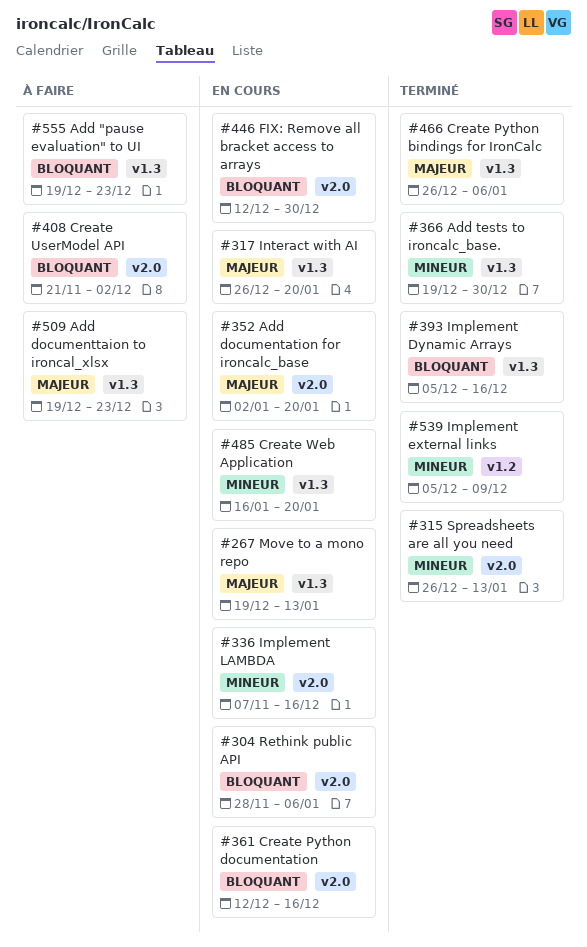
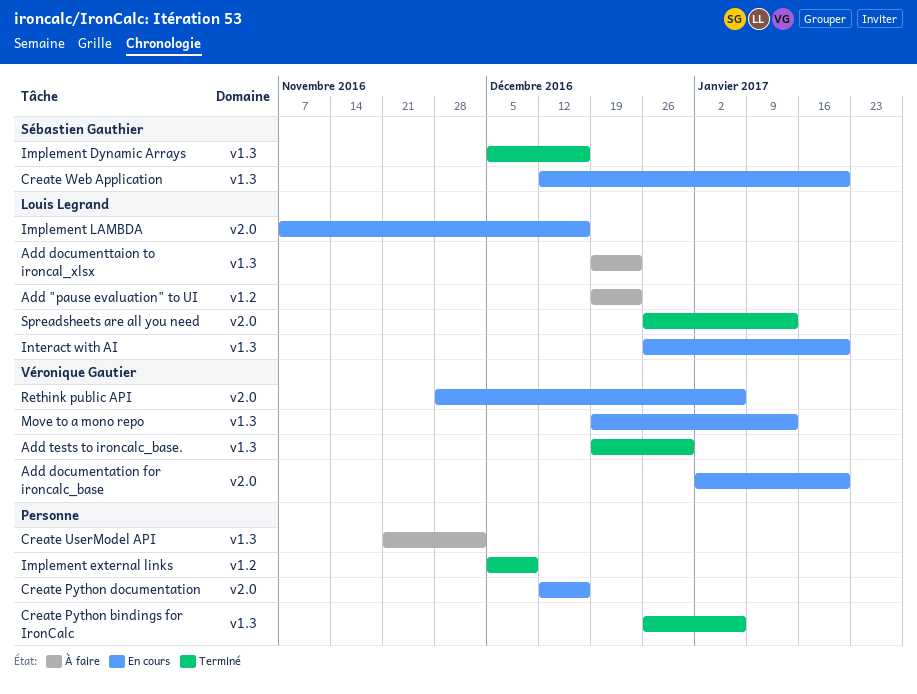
Add "pause evaluation" to UI, label: v1.3 -> v1.2
Create UserModel API, label: v2.0 -> v1.3
Create Web Application, start: Jan 16 -> Dec 12
FIX: Remove all bracket access to arrays: present -> none

